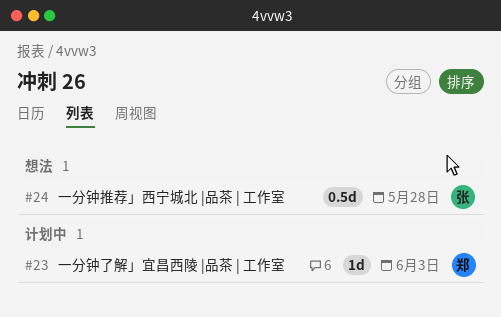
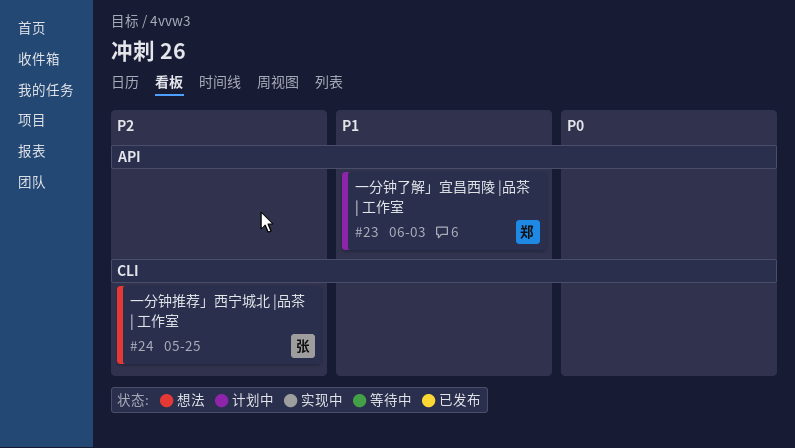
#24, due: May 28 -> May 25

